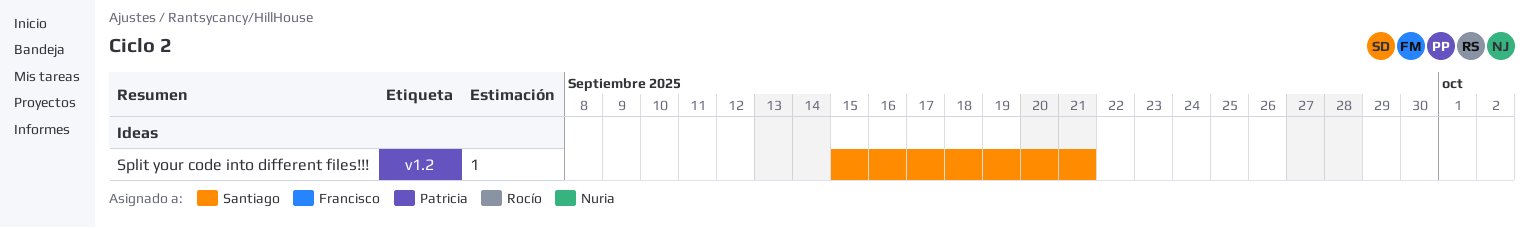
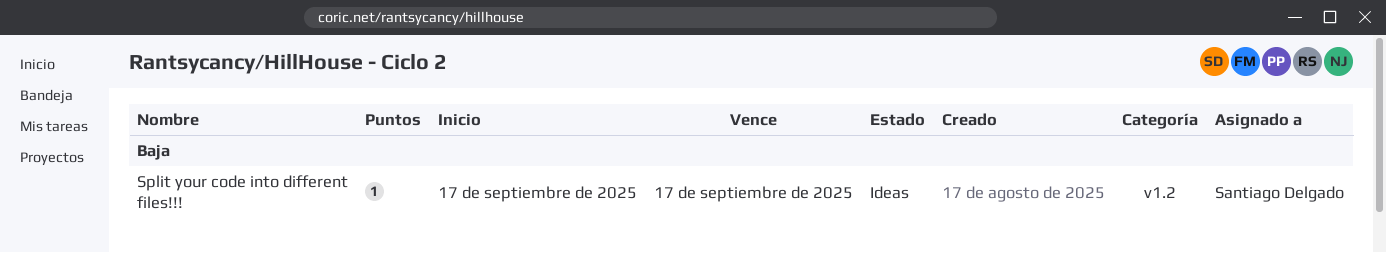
Split your code into different files!!!, start: Sep 15 -> Sep 17
Split your code into different files!!!, due: Sep 21 -> Sep 17

